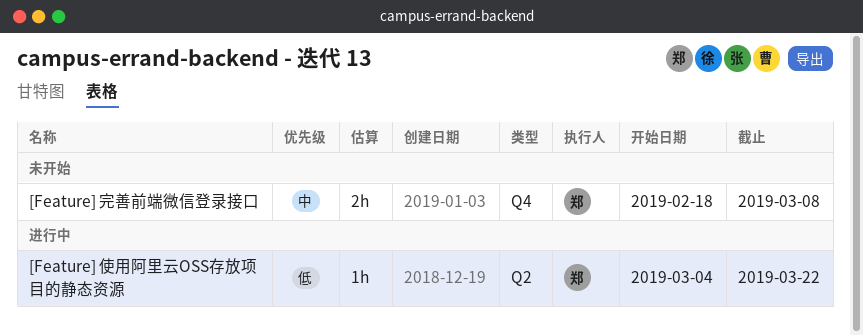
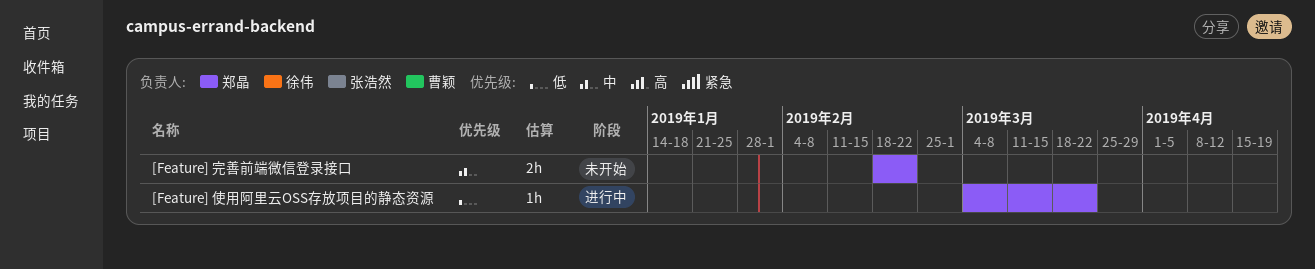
[Feature] 完善前端微信登录接口, due: Mar 8 -> Feb 22

